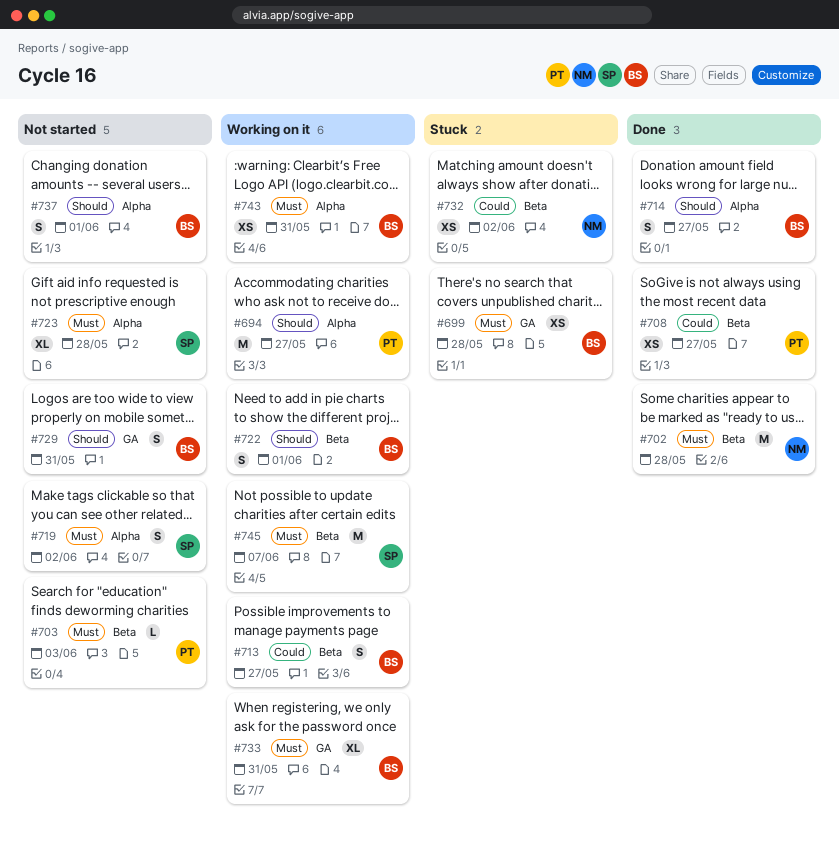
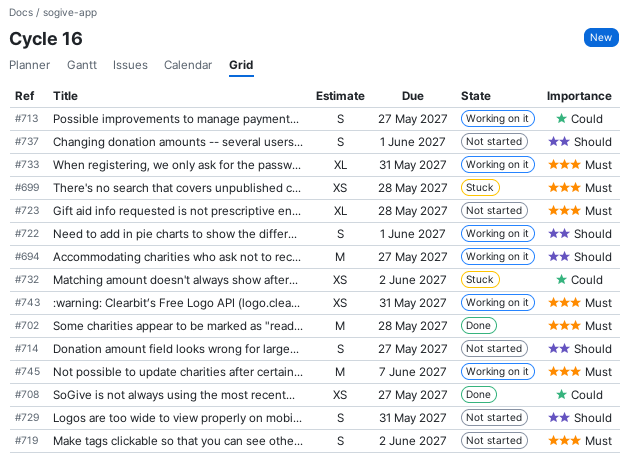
#703: present -> none
#714, status: Done -> Not started

